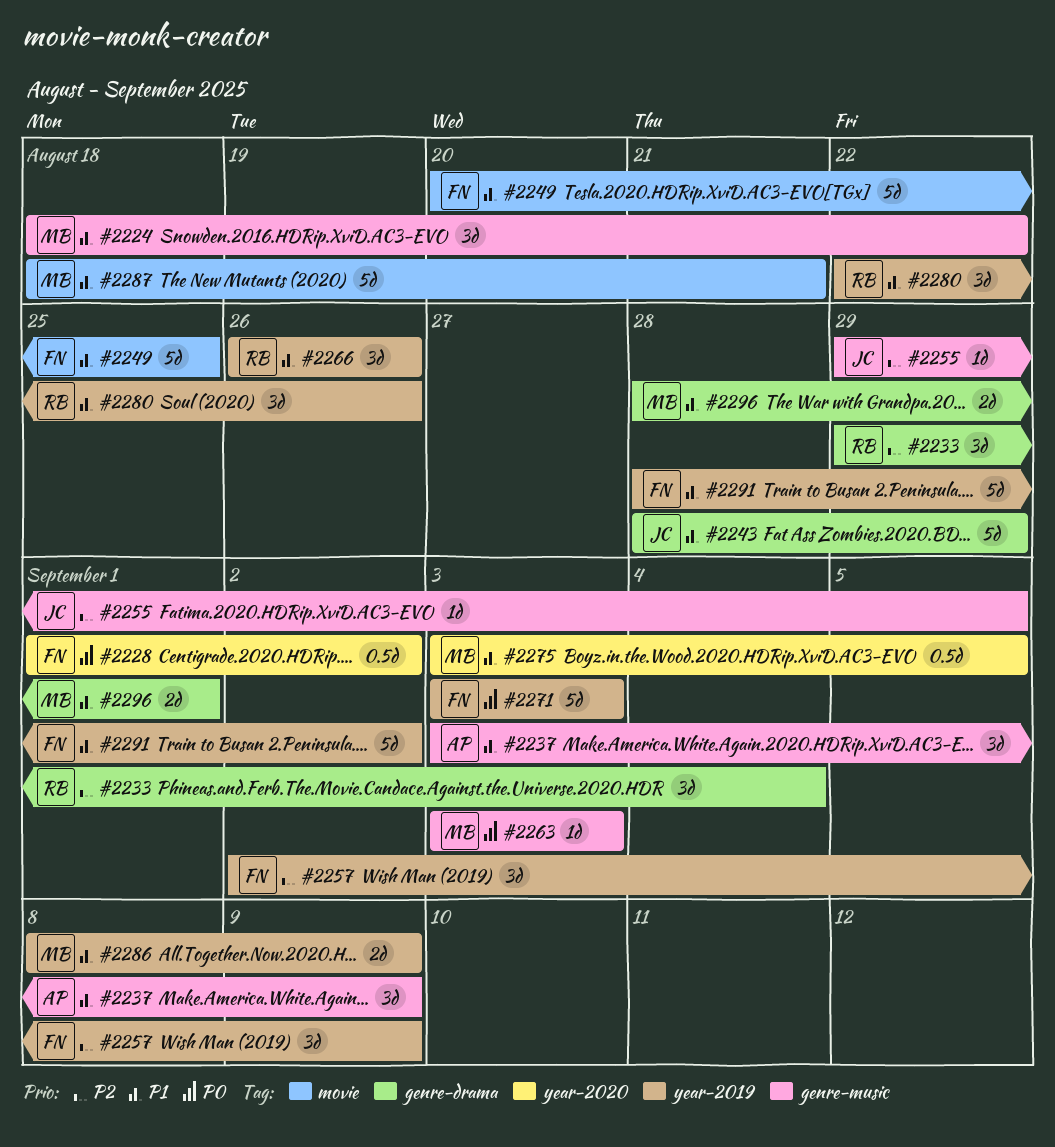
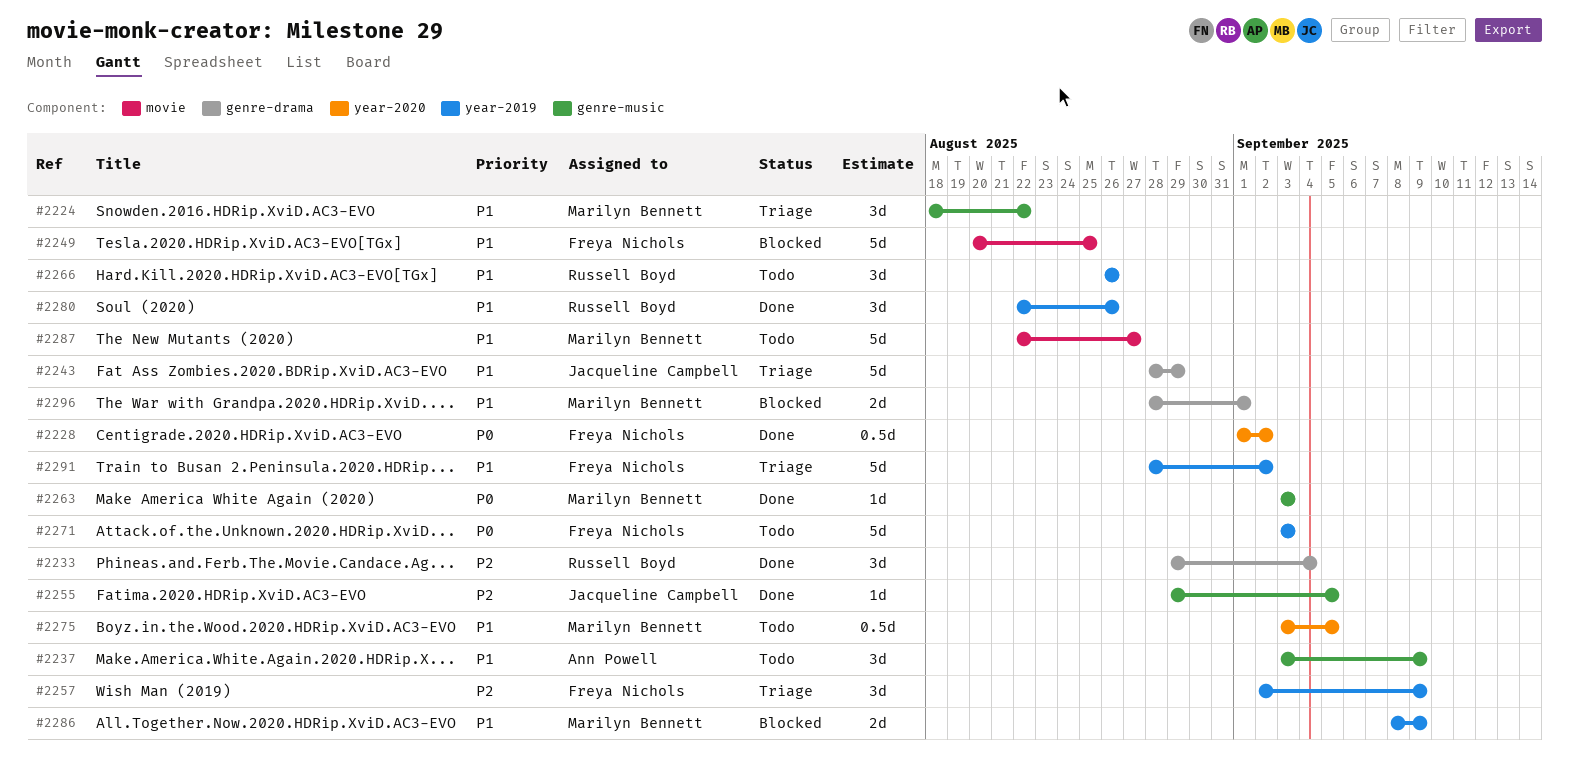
#2287, start: Aug 18 -> Aug 22
#2287, due: Aug 21 -> Aug 27

